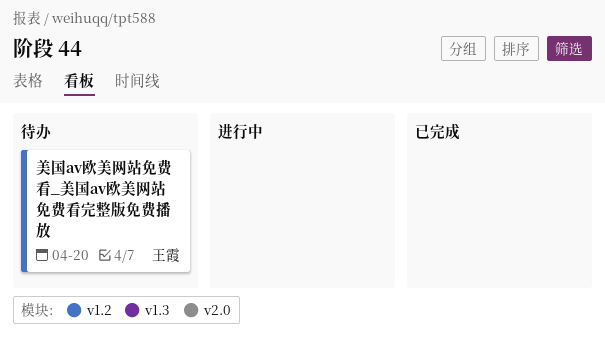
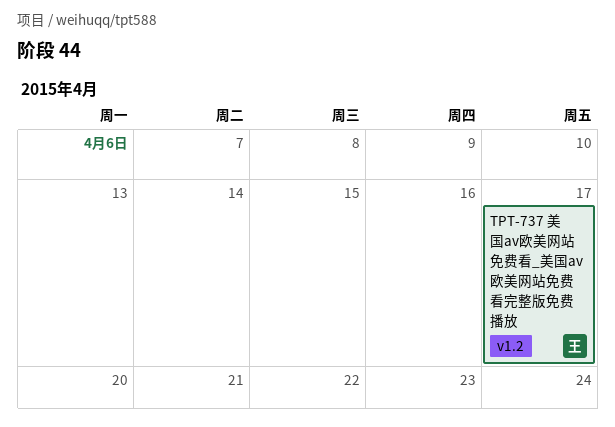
美国av欧美网站免费看_美国av欧美网站免费看完整版免费播放, due: Apr 20 -> Apr 17

